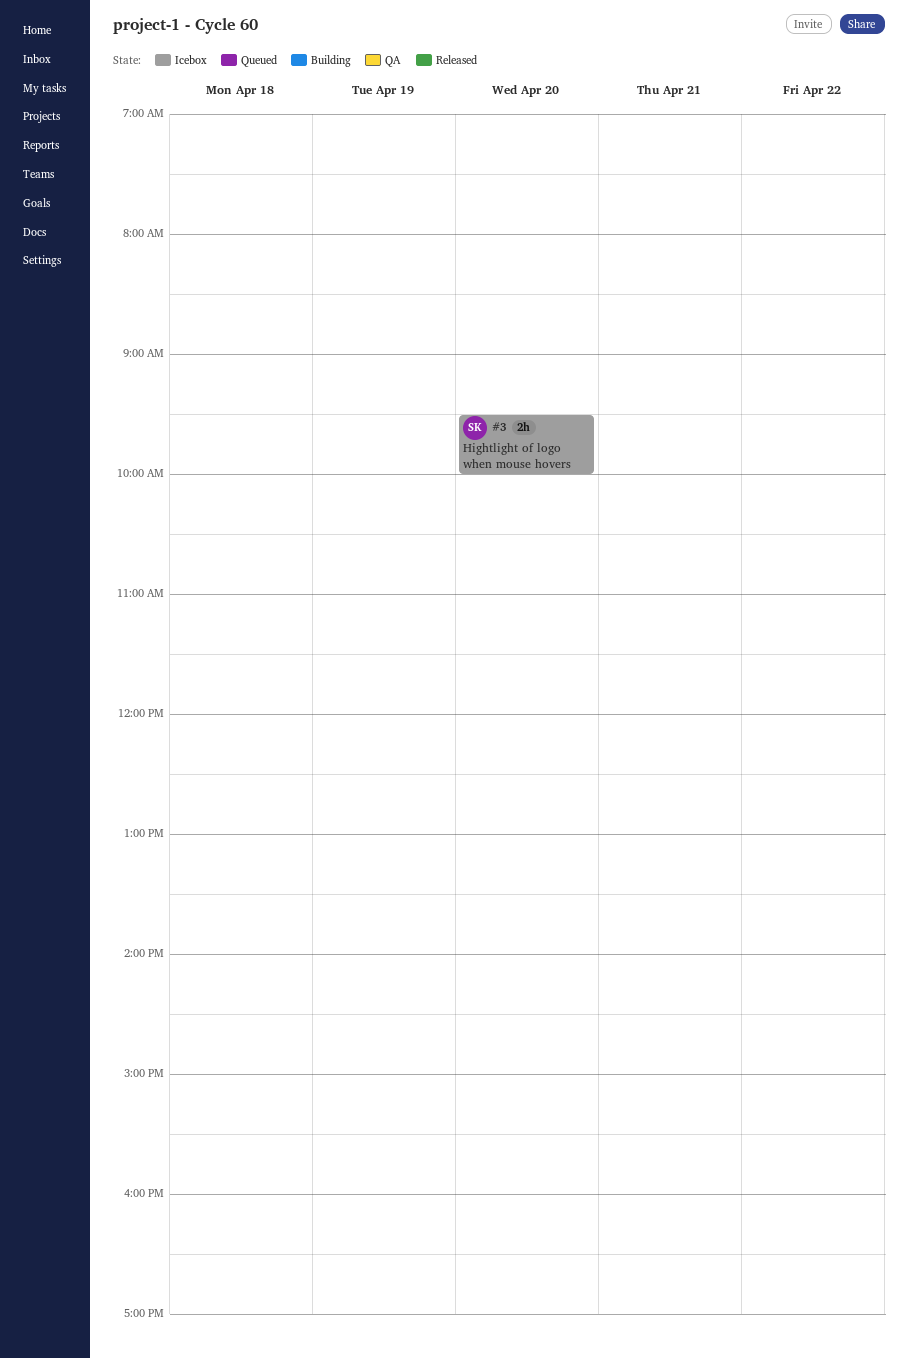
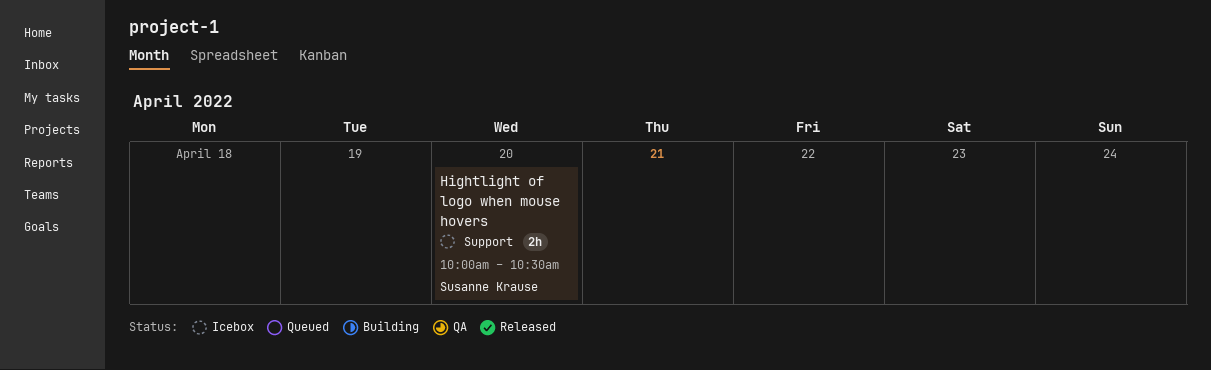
Hightlight of logo when mouse hovers, begins: 09:30 -> 10:00
Hightlight of logo when mouse hovers, ends: 10:00 -> 10:30

